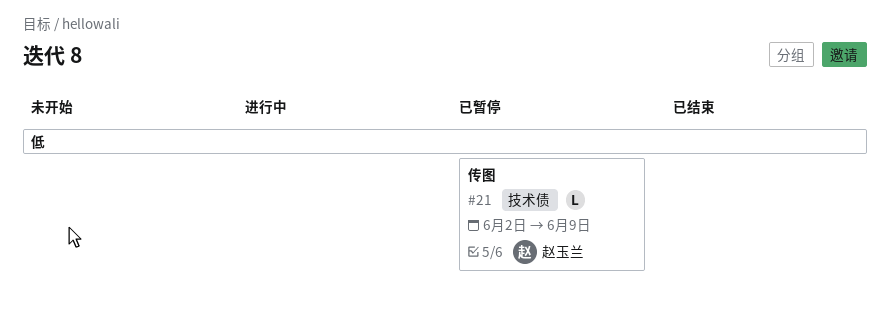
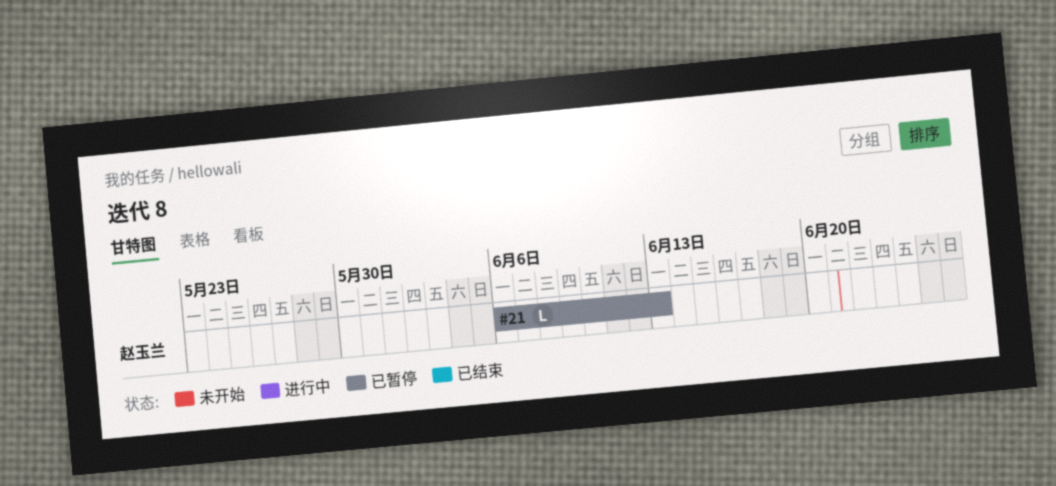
#21, start: Jun 2 -> Jun 6
#21, due: Jun 9 -> Jun 13

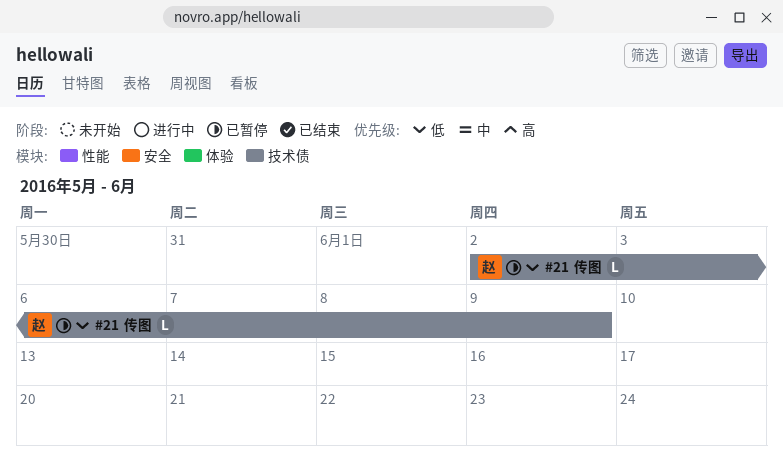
#21, start: Jun 6 -> Jun 2
#21, due: Jun 13 -> Jun 9

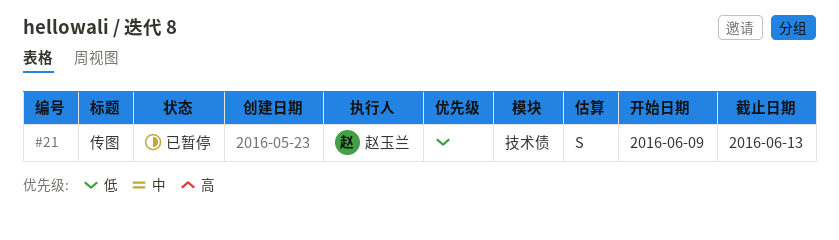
#21, estimate: L -> S
#21, start: Jun 2 -> Jun 9
#21, due: Jun 9 -> Jun 13

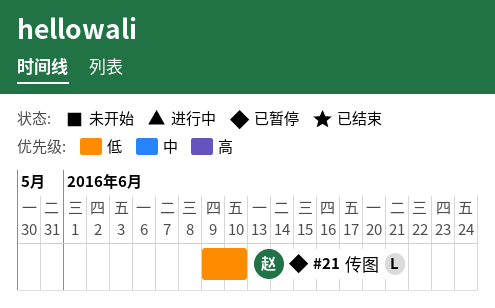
#21, estimate: S -> L
#21, due: Jun 13 -> Jun 10

